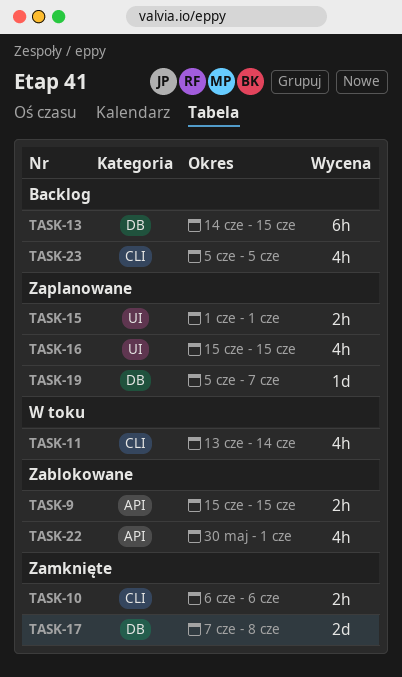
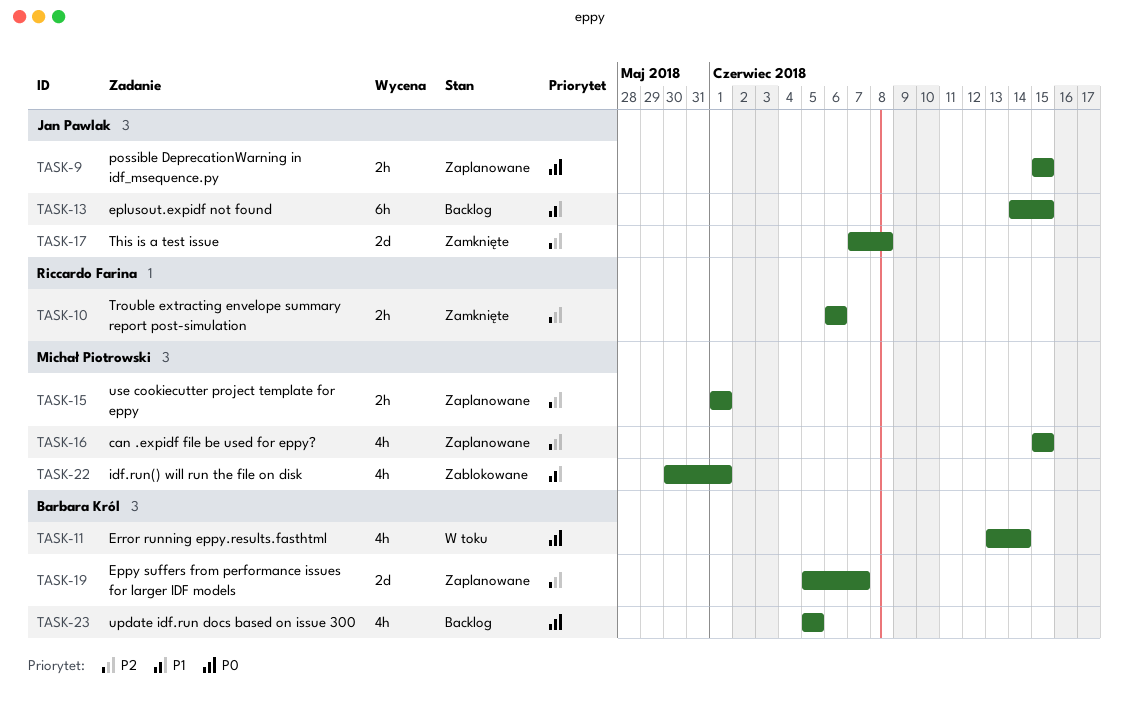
TASK-9, status: Zablokowane -> Zaplanowane
TASK-19, estimate: 1d -> 2d

